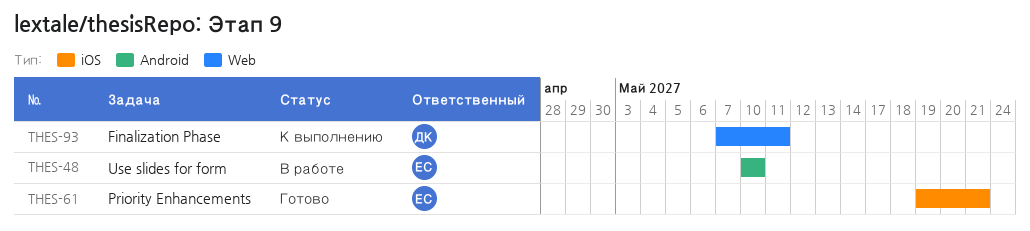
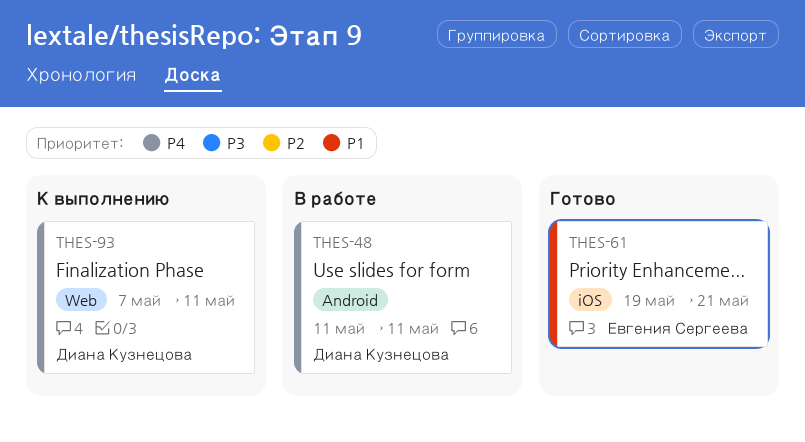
THES-48, owner: Евгения Сергеева -> Диана Кузнецова
THES-48, start: May 10 -> May 11
THES-48, due: May 10 -> May 11

